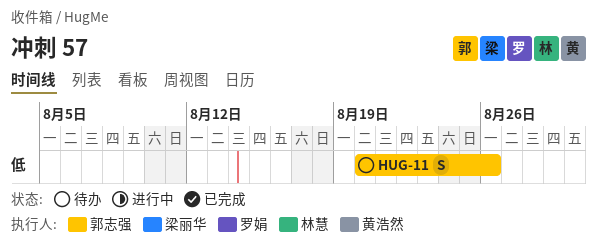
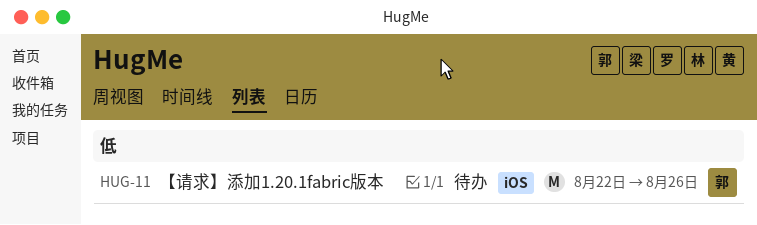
HUG-11, estimate: S -> M
HUG-11, start: Aug 20 -> Aug 22

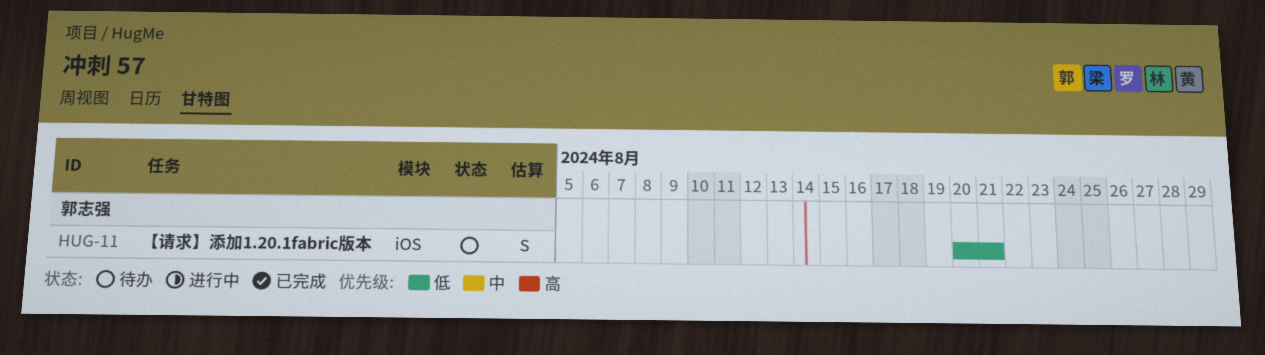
HUG-11, estimate: M -> S
HUG-11, start: Aug 22 -> Aug 20
HUG-11, due: Aug 26 -> Aug 21

